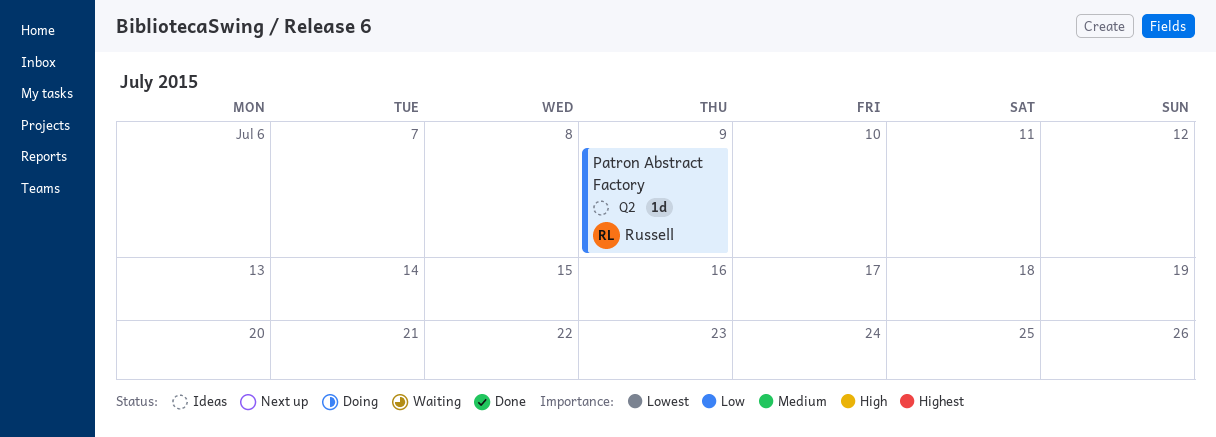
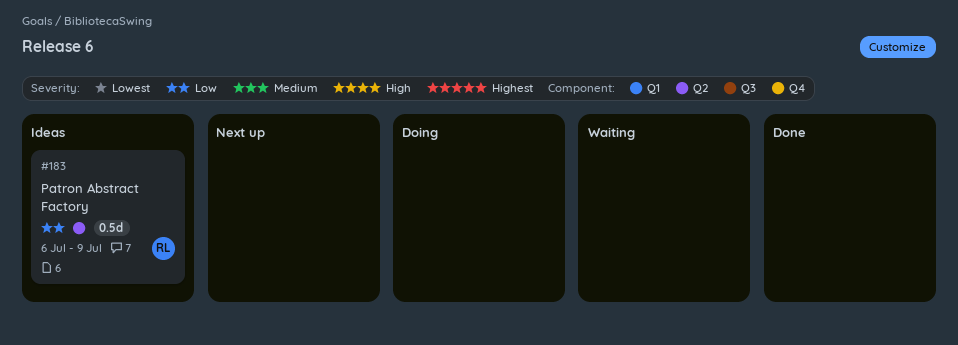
Patron Abstract Factory, estimate: 1d -> 0.5d

